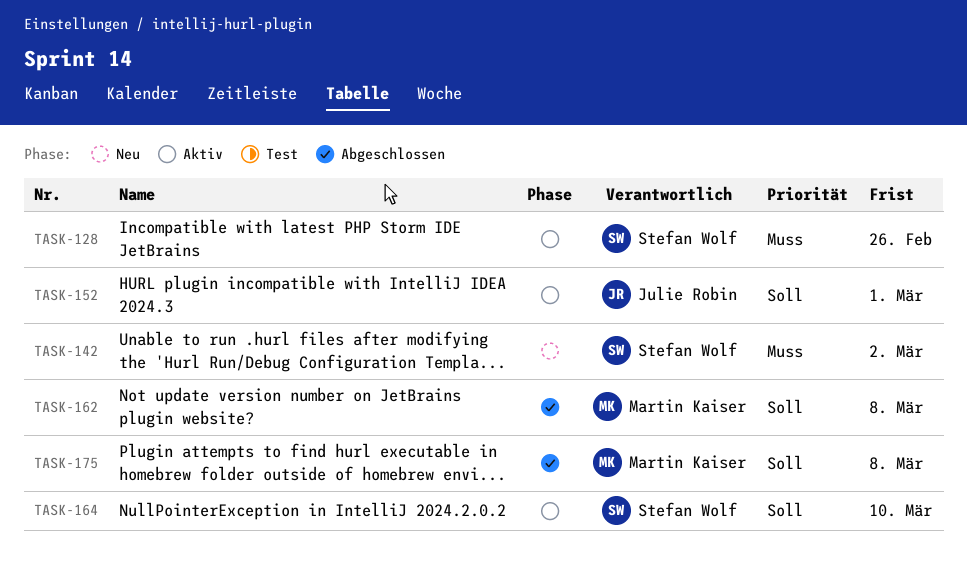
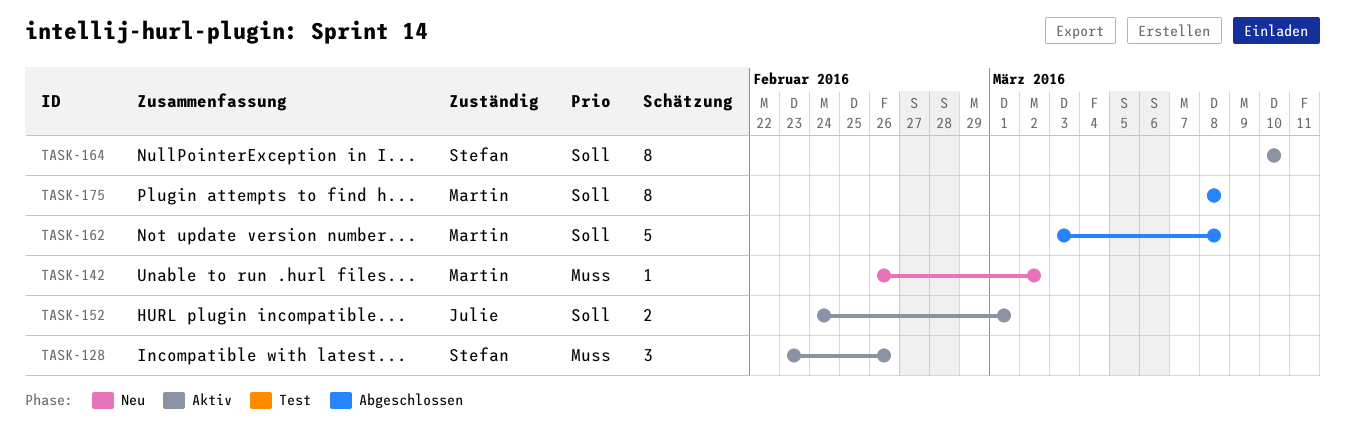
TASK-142, owner: Stefan Wolf -> Martin Kaiser

